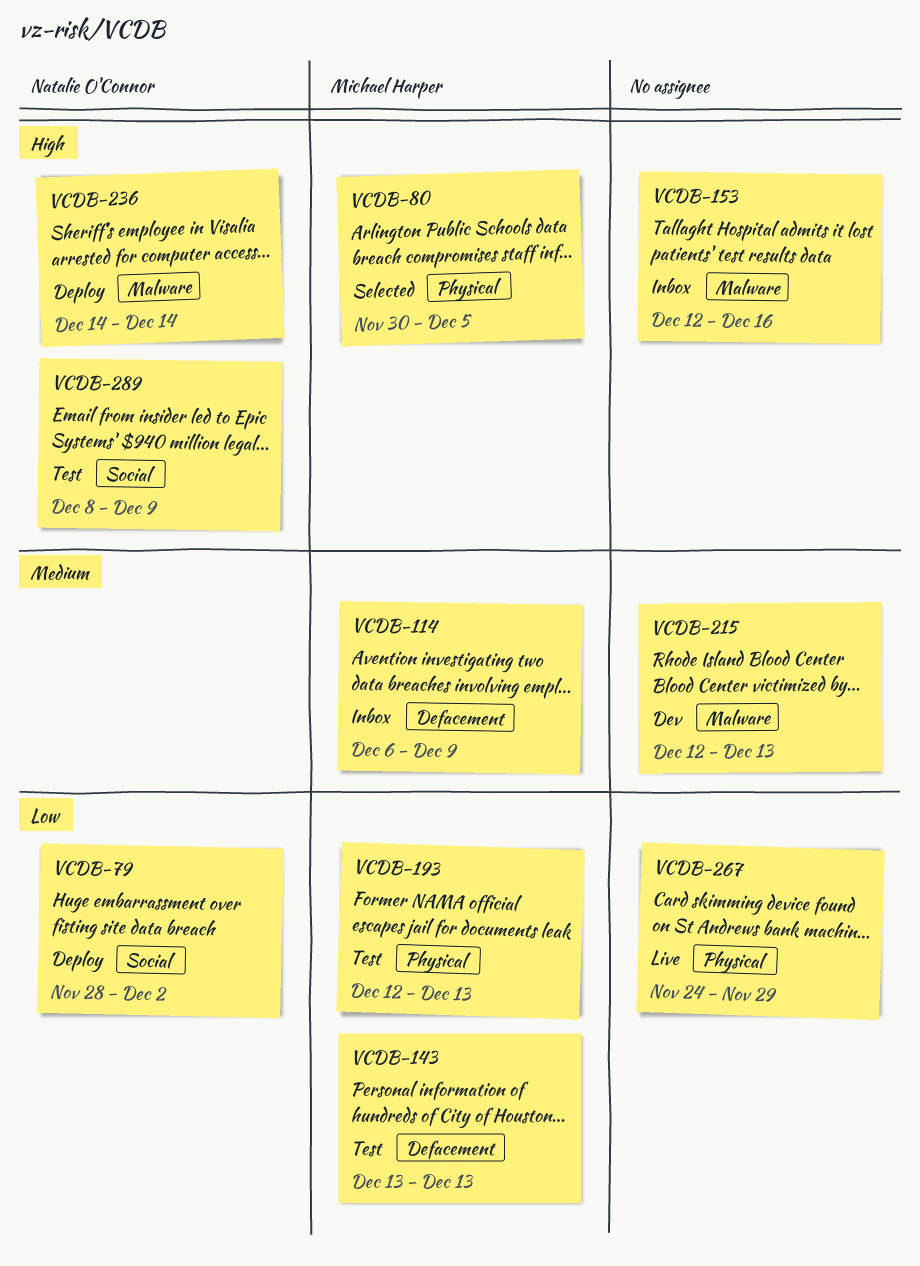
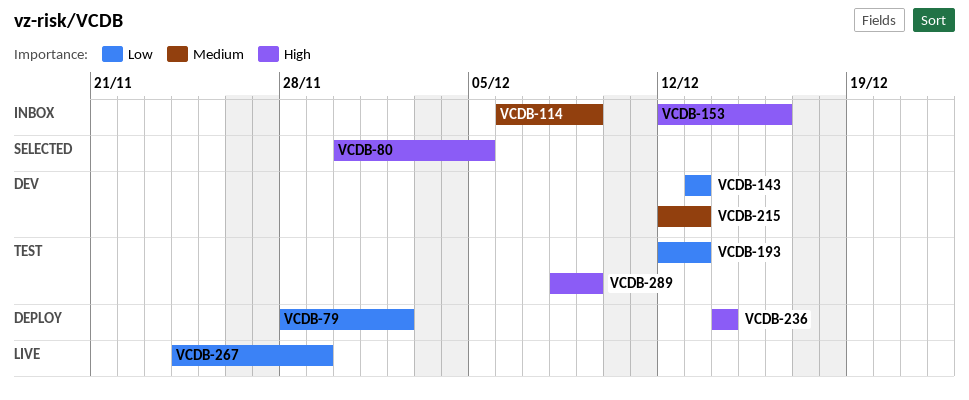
VCDB-143, status: Test -> Dev

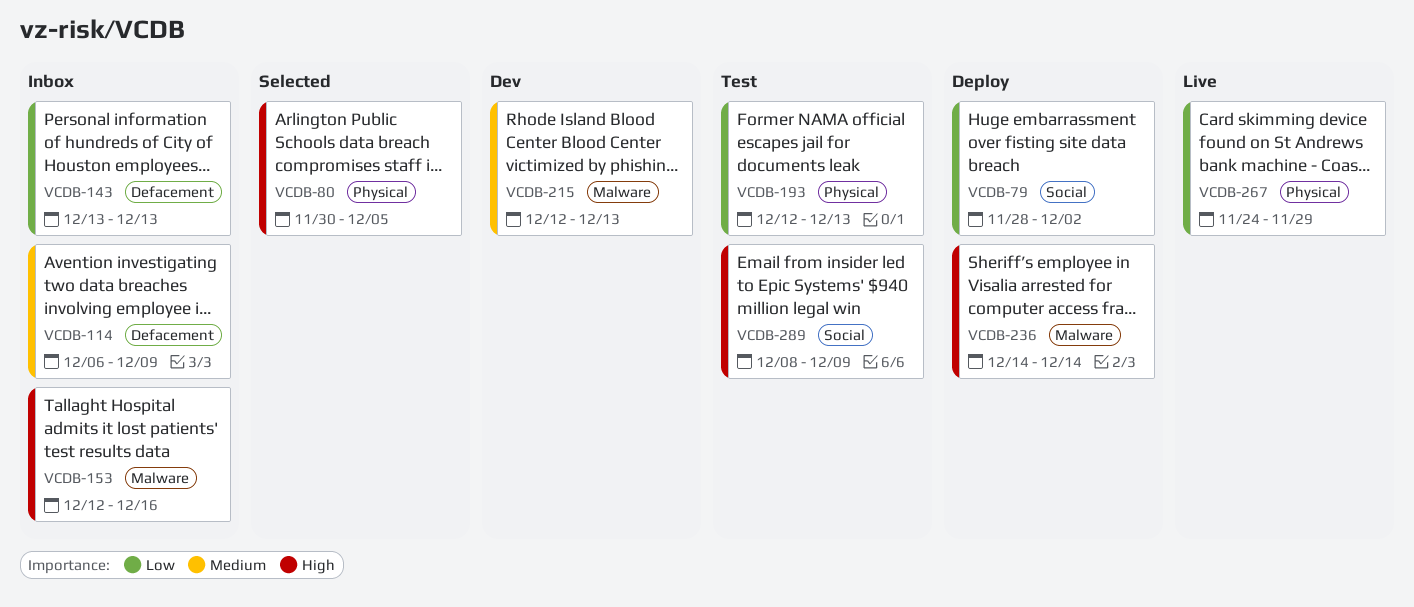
VCDB-143, status: Dev -> Inbox

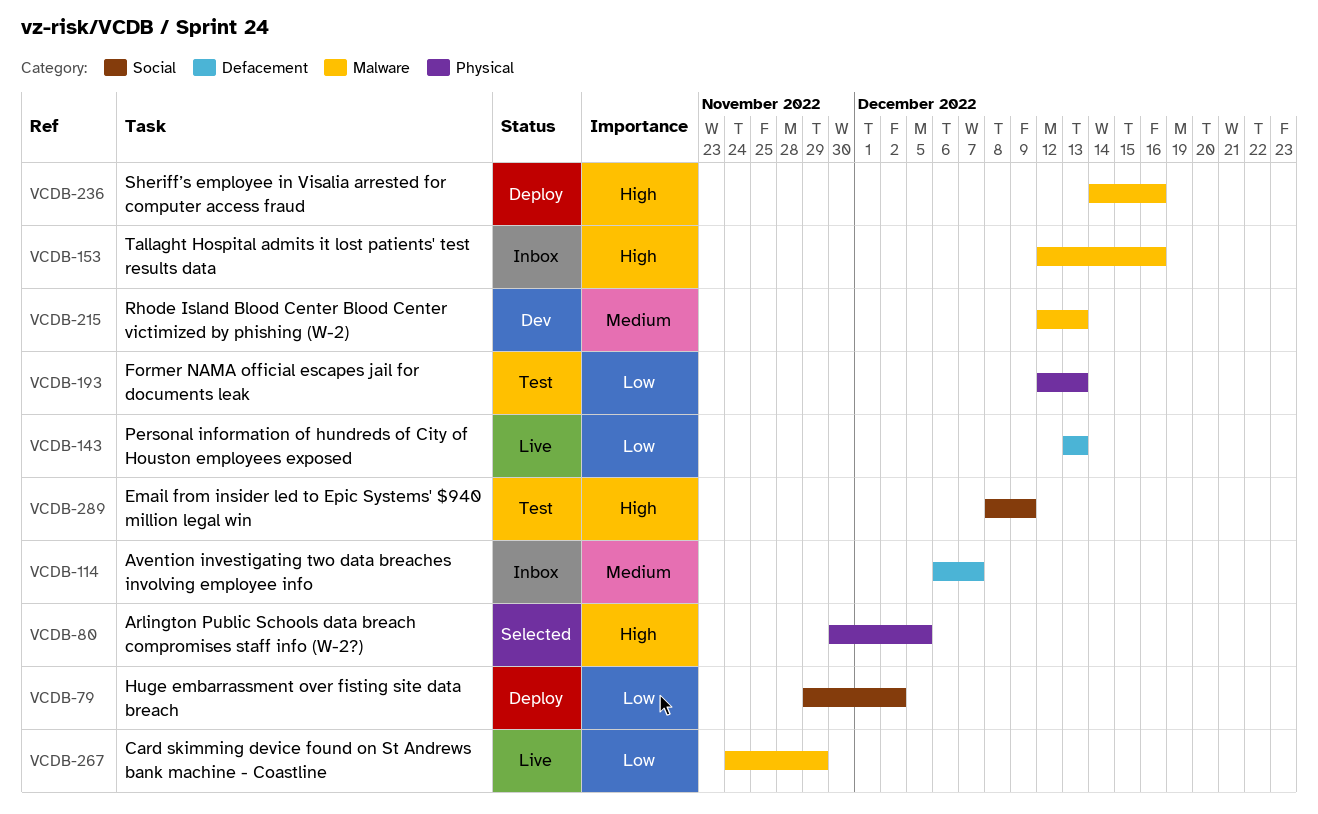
VCDB-79, start: Nov 28 -> Nov 29
VCDB-114, due: Dec 9 -> Dec 7
VCDB-143, status: Inbox -> Live
VCDB-236, due: Dec 14 -> Dec 16
VCDB-267, label: Physical -> Malware

